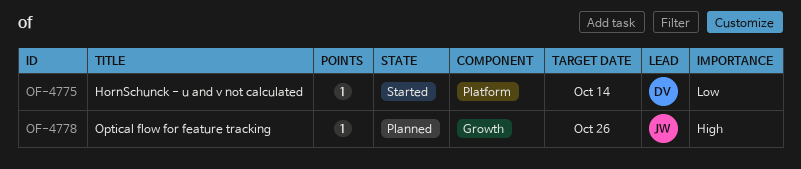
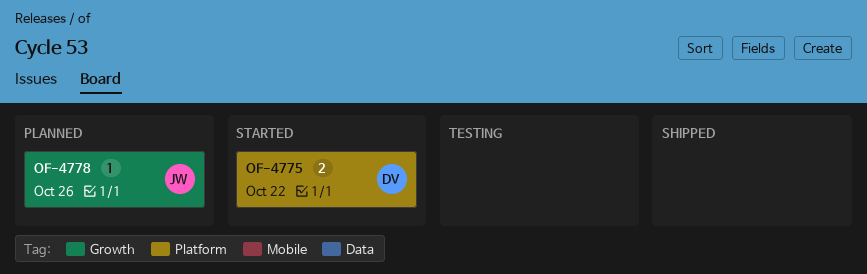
OF-4775, estimate: 1 -> 2
OF-4775, due: Oct 14 -> Oct 22

